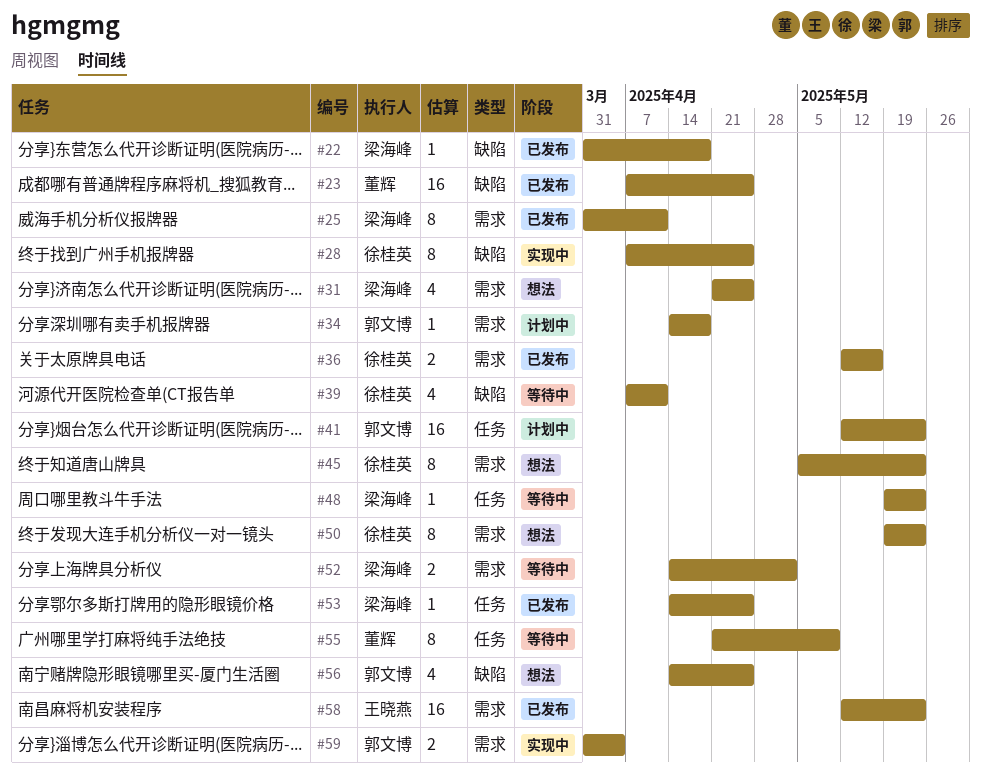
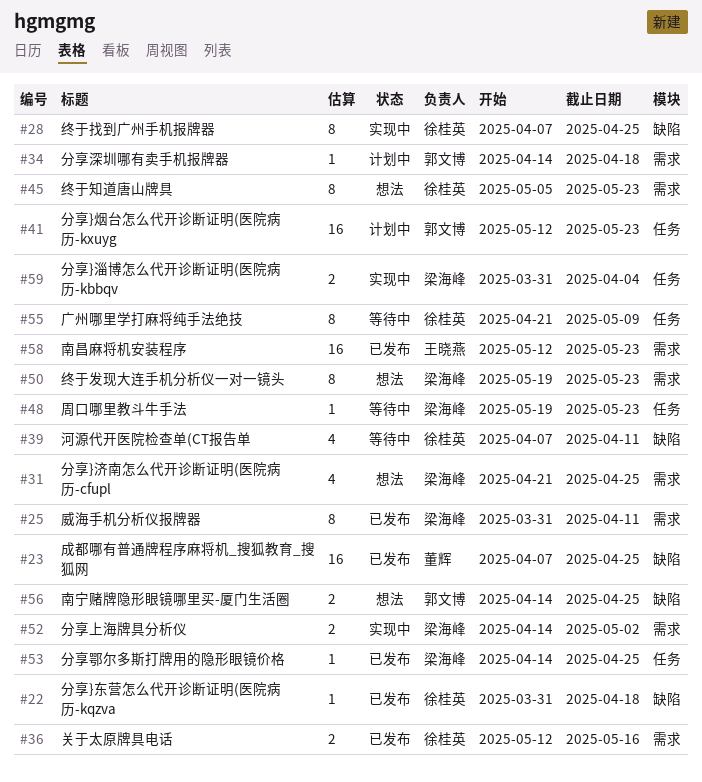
#22, owner: 梁海峰 -> 徐桂英
#50, owner: 徐桂英 -> 梁海峰
#52, status: 等待中 -> 实现中
#55, owner: 董辉 -> 徐桂英
#56, estimate: 4 -> 2
#59, owner: 郭文博 -> 梁海峰
#59, label: 需求 -> 任务

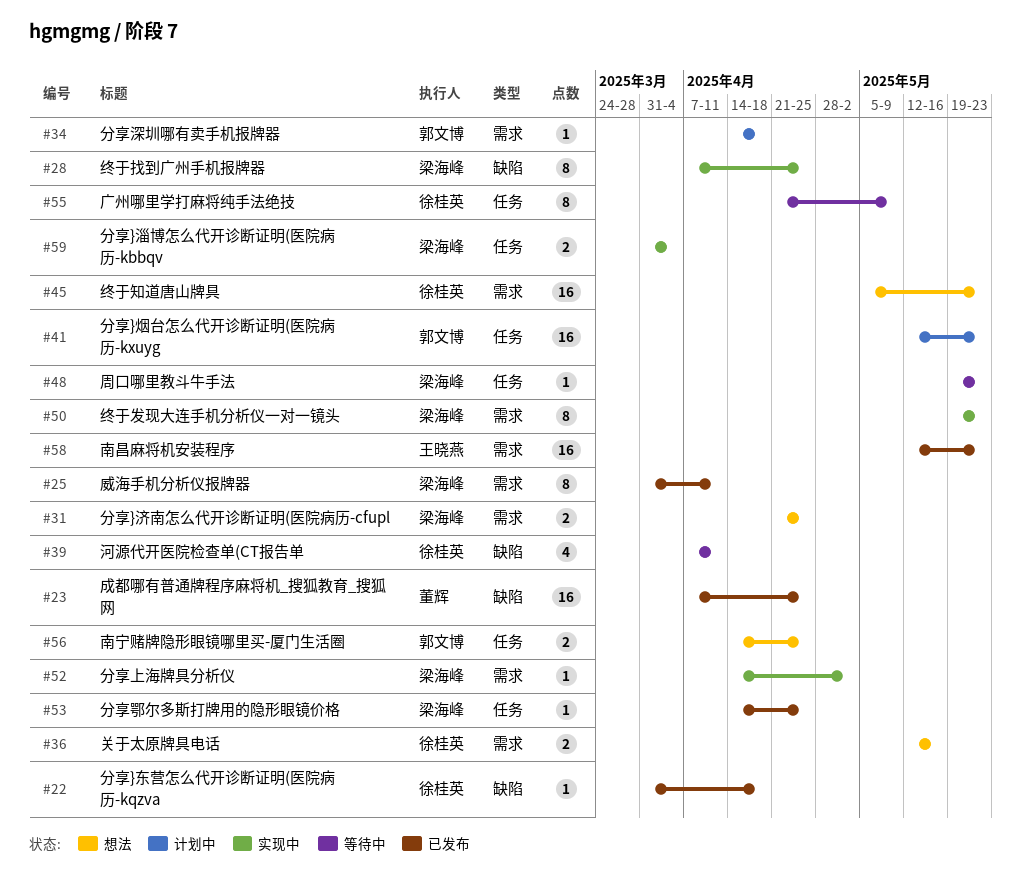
#28, owner: 徐桂英 -> 梁海峰
#31, estimate: 4 -> 2
#36, status: 已发布 -> 想法
#45, estimate: 8 -> 16
#50, status: 想法 -> 实现中
#52, estimate: 2 -> 1
#56, label: 缺陷 -> 任务

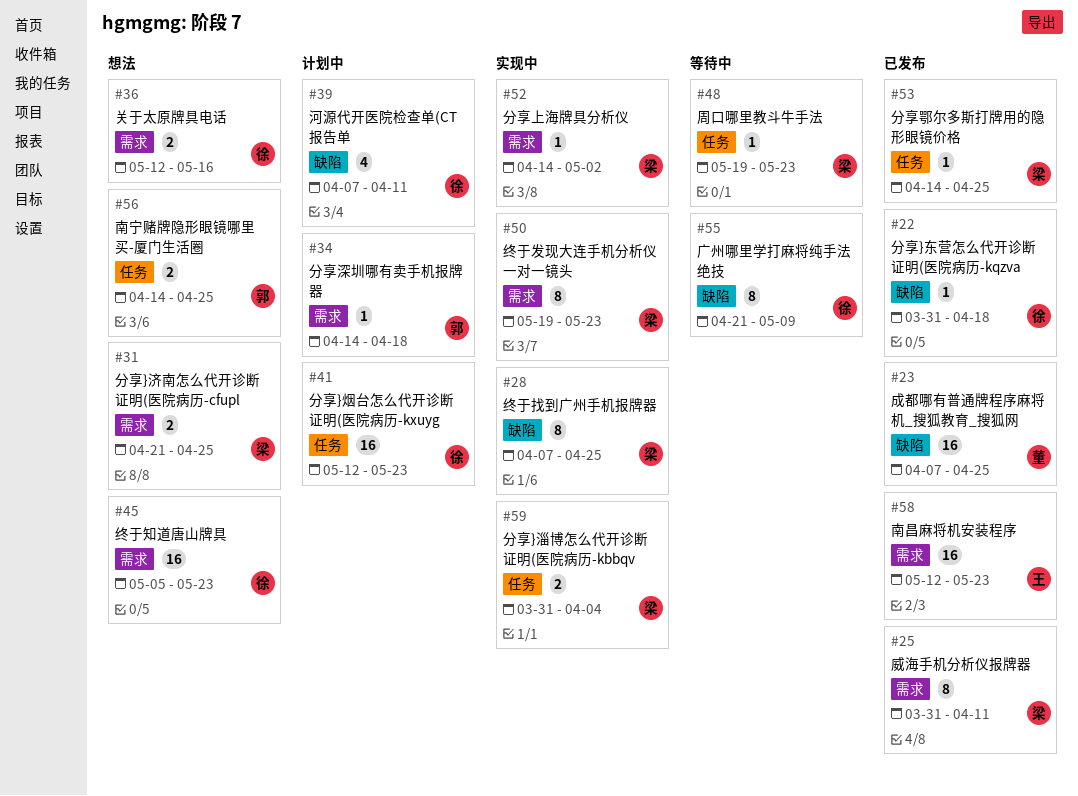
#39, status: 等待中 -> 计划中
#41, owner: 郭文博 -> 徐桂英
#55, label: 任务 -> 缺陷

